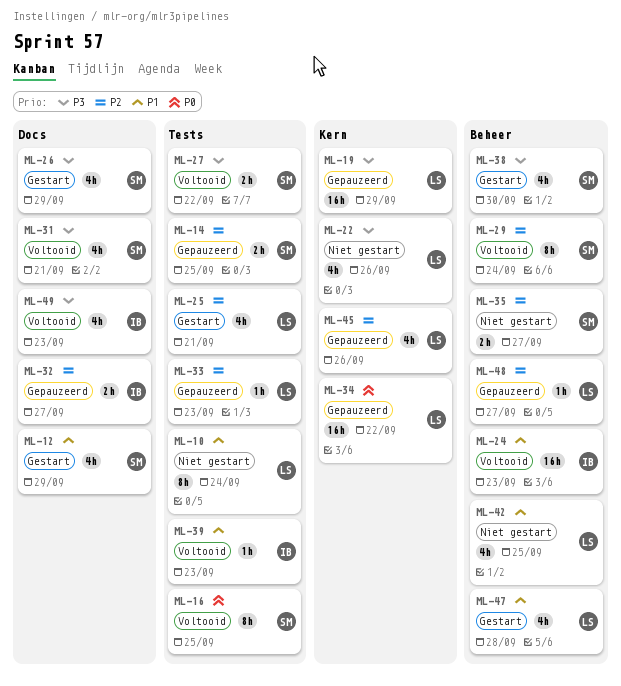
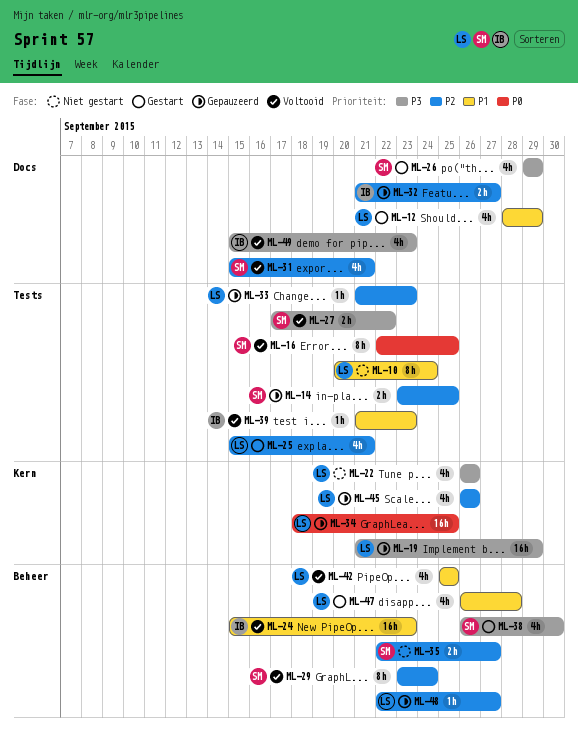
ML-12, owner: SM -> LS
ML-31, priority: P3 -> P2
ML-34, due: Sep 22 -> Sep 25
ML-42, status: Niet gestart -> Voltooid

